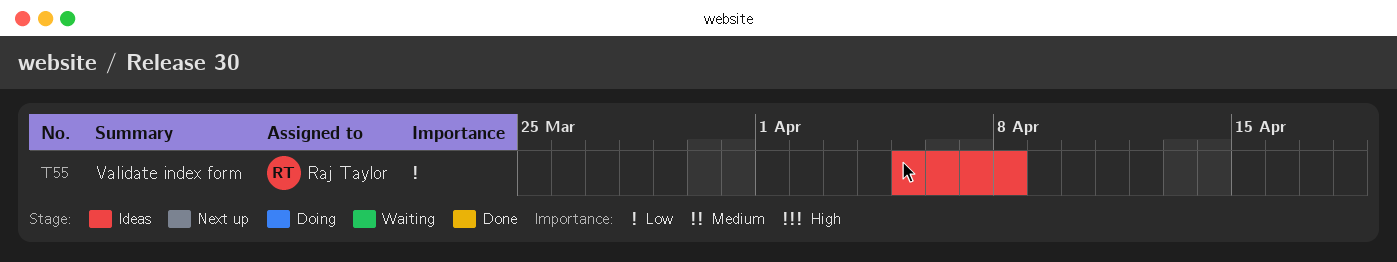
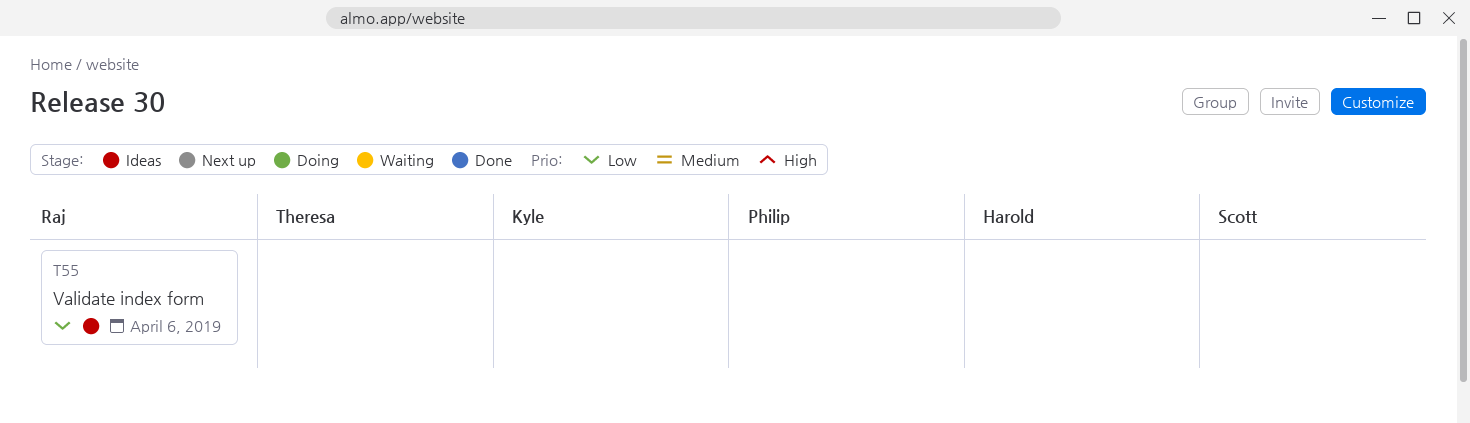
T55, due: Apr 8 -> Apr 6

